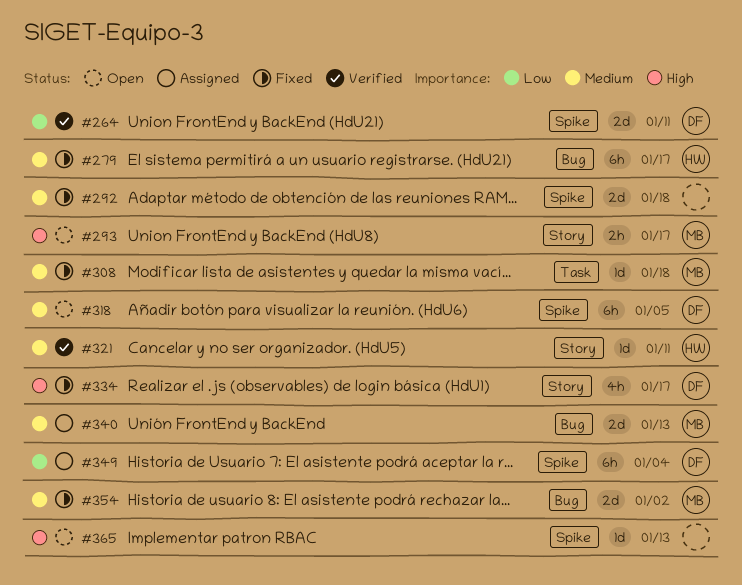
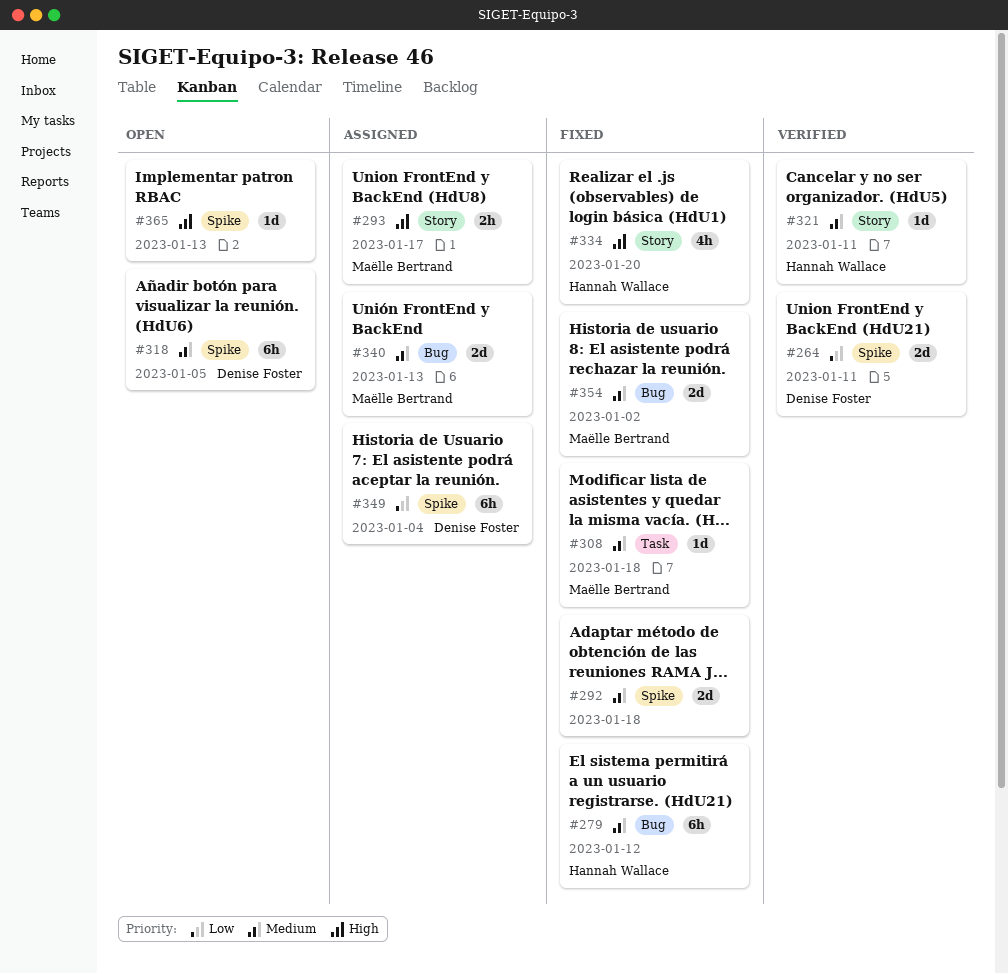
#279, due: Jan 17 -> Jan 12
#293, status: Open -> Assigned
#334, owner: Denise Foster -> Hannah Wallace
#334, due: Jan 17 -> Jan 20

